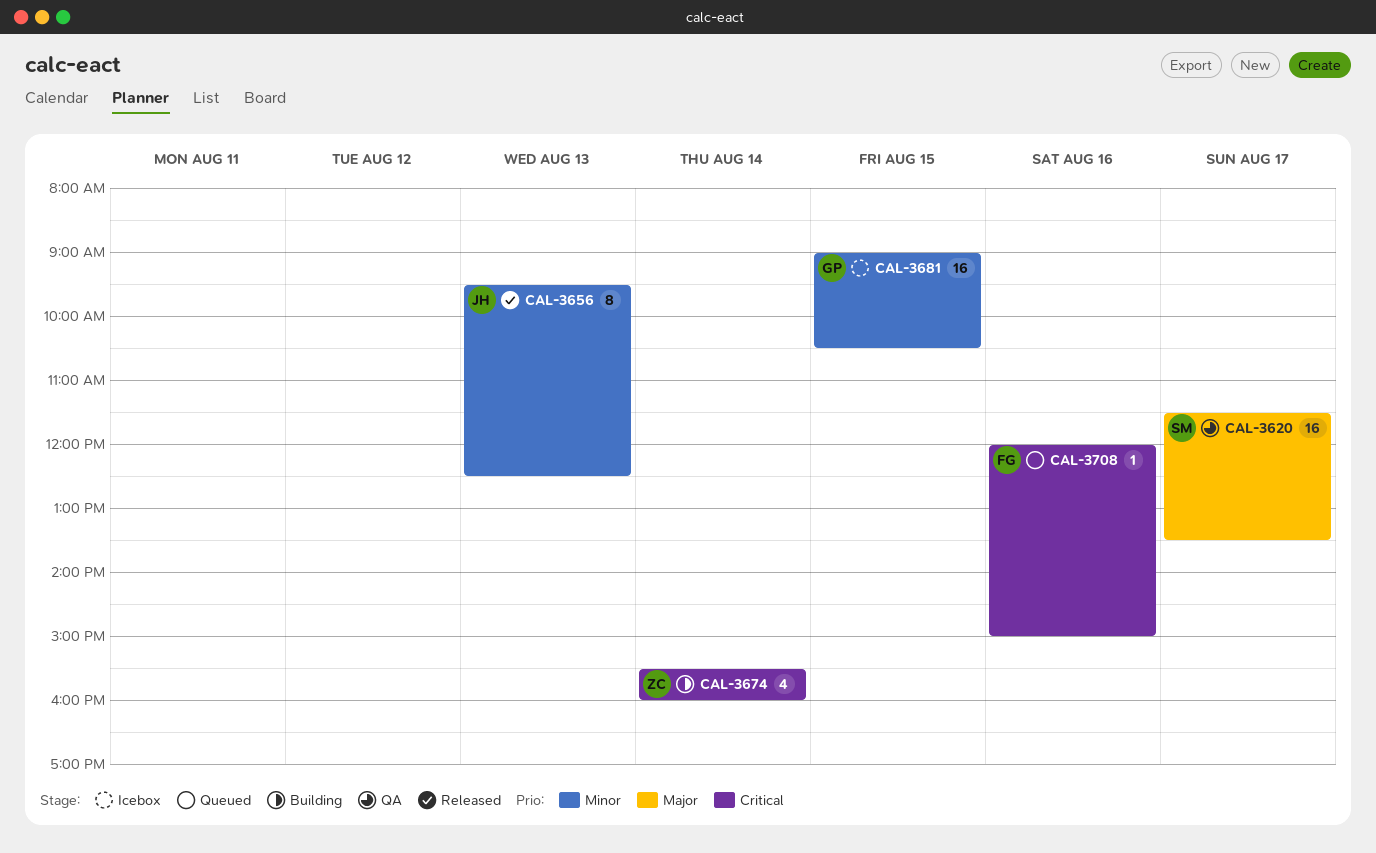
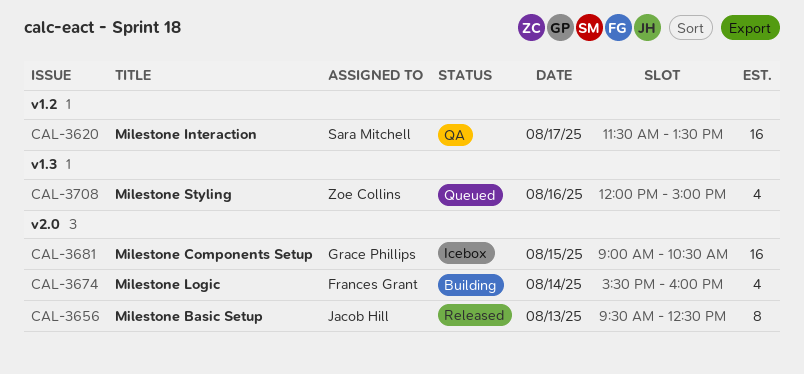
CAL-3674, owner: Zoe Collins -> Frances Grant
CAL-3708, owner: Frances Grant -> Zoe Collins
CAL-3708, estimate: 1 -> 4

